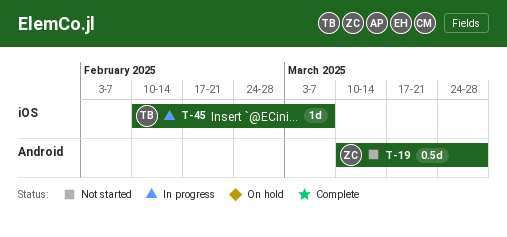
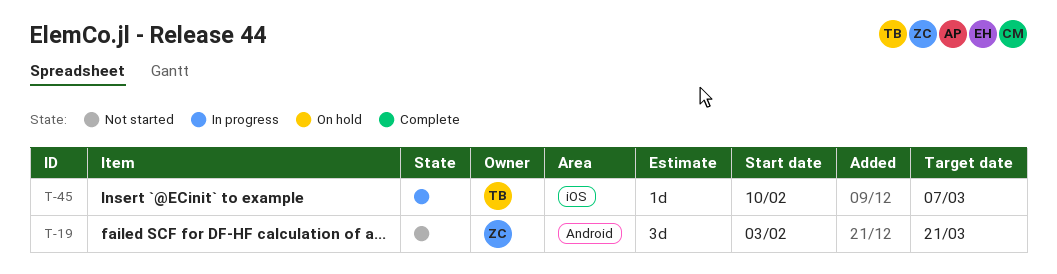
T-19, estimate: 0.5d -> 3d
T-19, start: Mar 10 -> Feb 3
T-19, due: Mar 28 -> Mar 21

